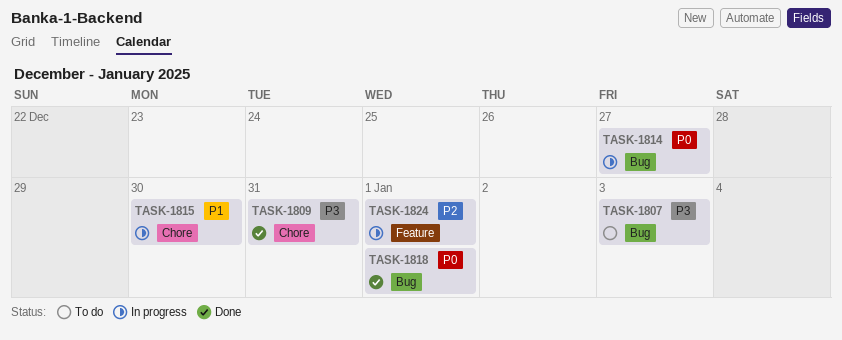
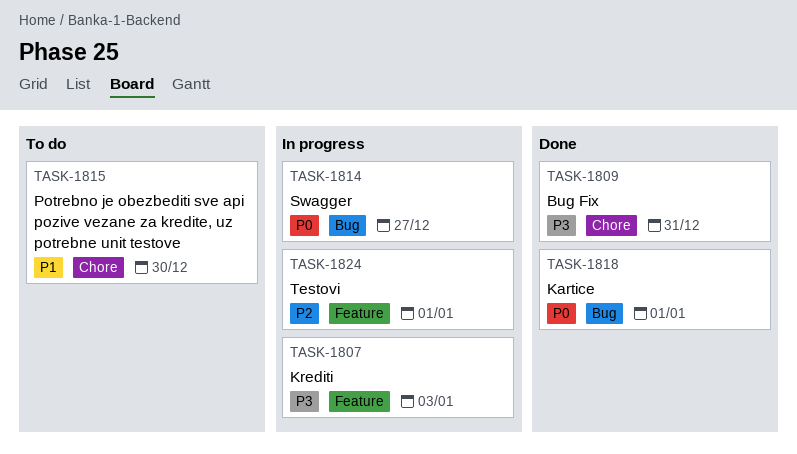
TASK-1807, status: To do -> In progress
TASK-1807, label: Bug -> Feature
TASK-1815, status: In progress -> To do

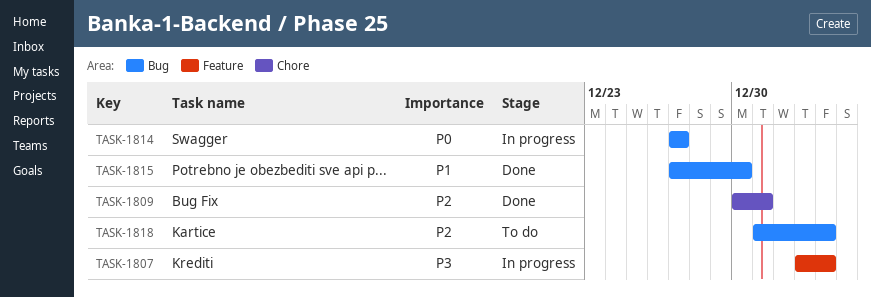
TASK-1809, priority: P3 -> P2
TASK-1815, status: To do -> Done
TASK-1815, label: Chore -> Bug
TASK-1818, status: Done -> To do
TASK-1818, priority: P0 -> P2
TASK-1818, due: Jan 1 -> Jan 3
TASK-1824: present -> none

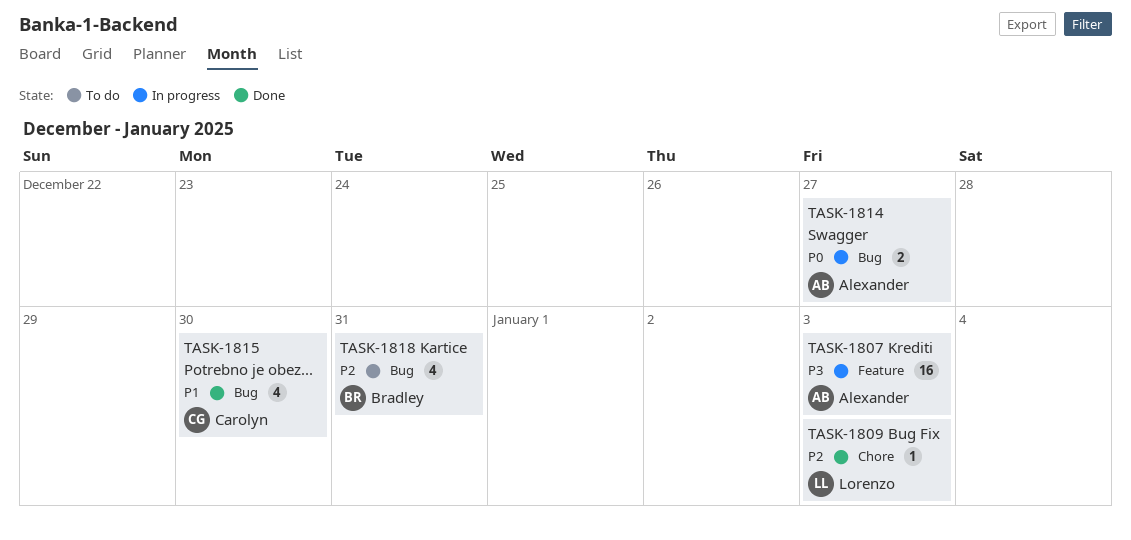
TASK-1809, due: Dec 31 -> Jan 3
TASK-1818, due: Jan 3 -> Dec 31

